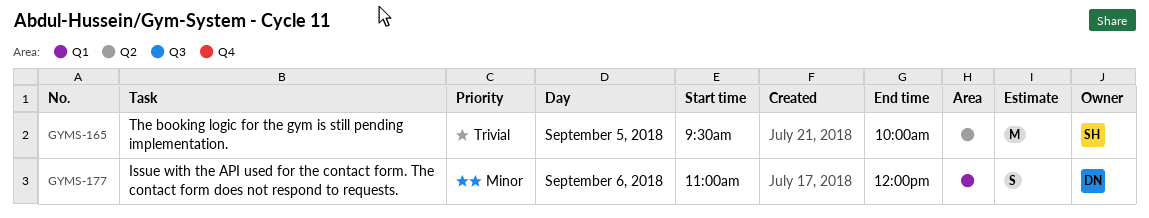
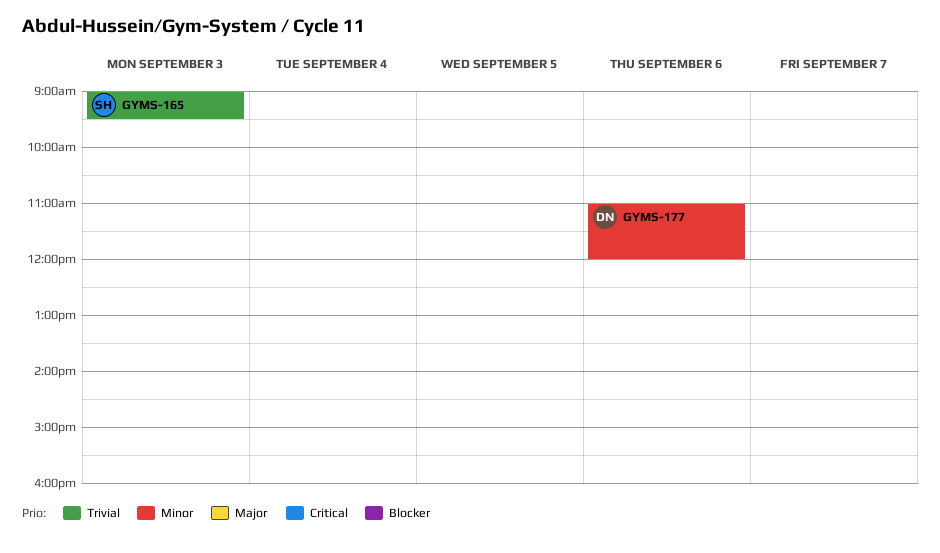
GYMS-165, day: Sep 5 -> Sep 3
GYMS-165, begins: 09:30 -> 09:00
GYMS-165, ends: 10:00 -> 09:30

